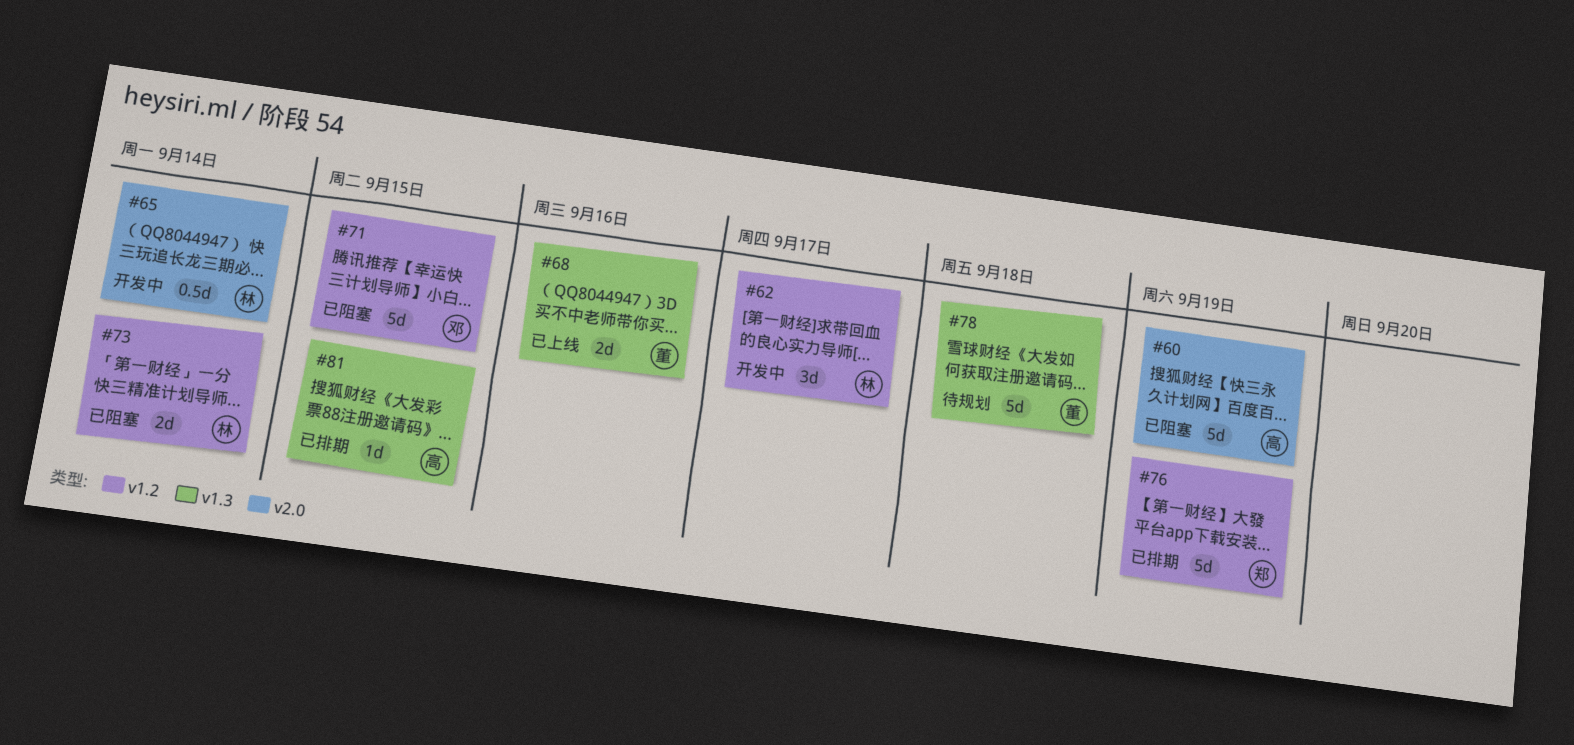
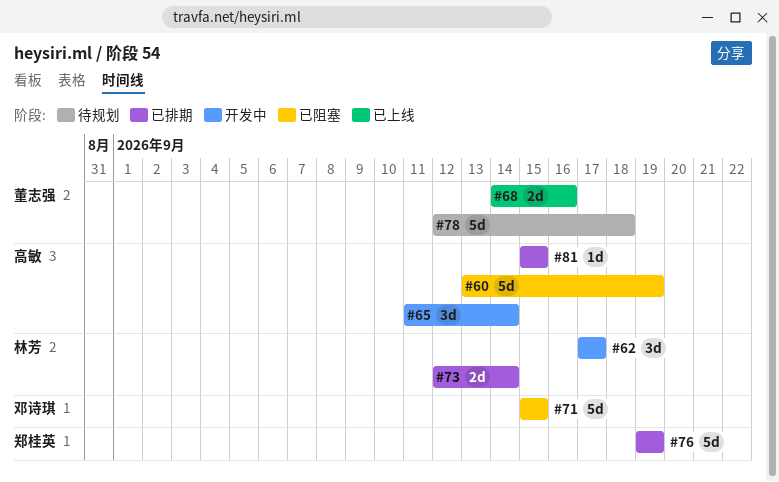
#65, owner: 林芳 -> 高敏
#65, estimate: 0.5d -> 3d
#73, status: 已阻塞 -> 已排期

